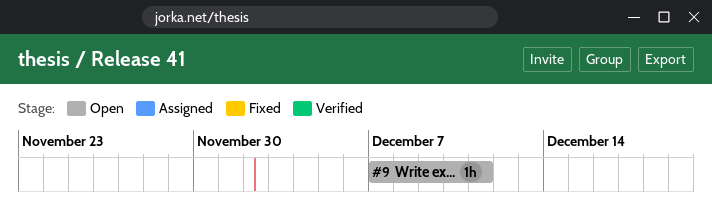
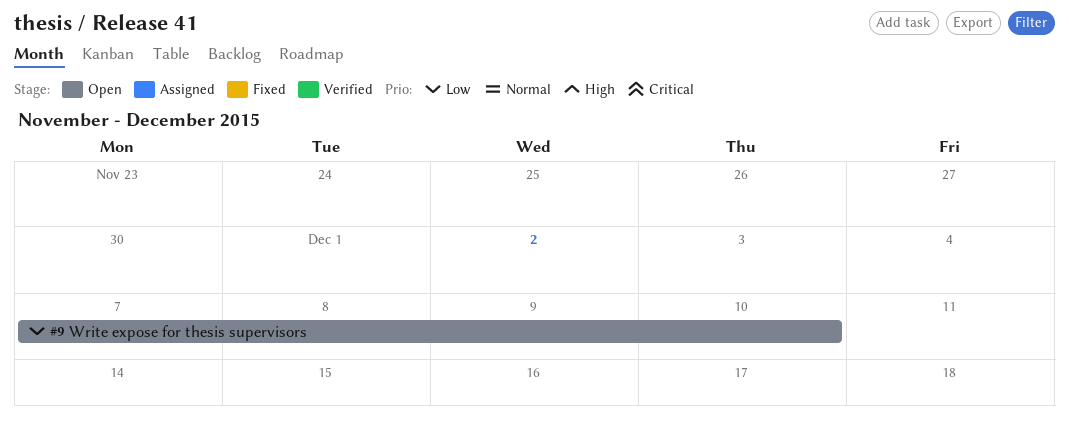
#9, due: Dec 11 -> Dec 10

